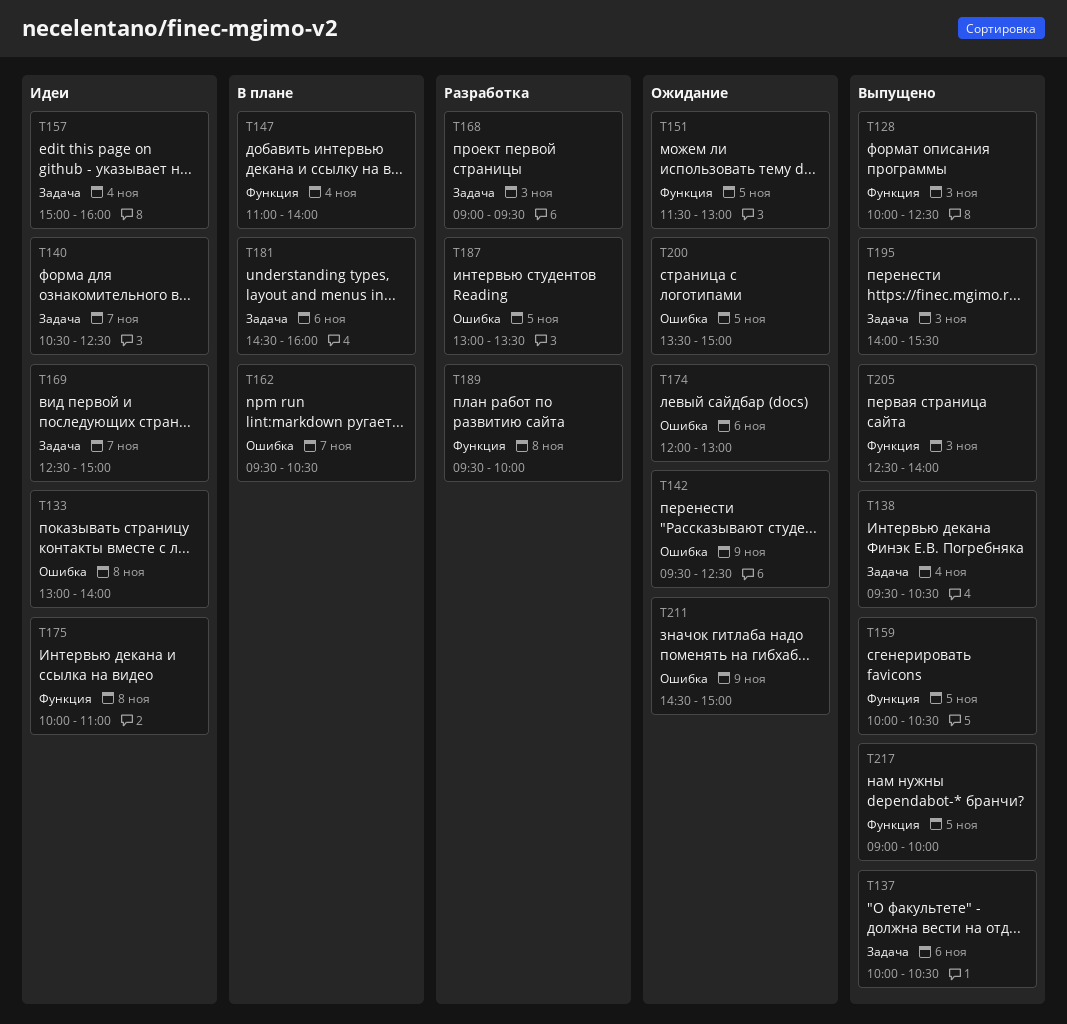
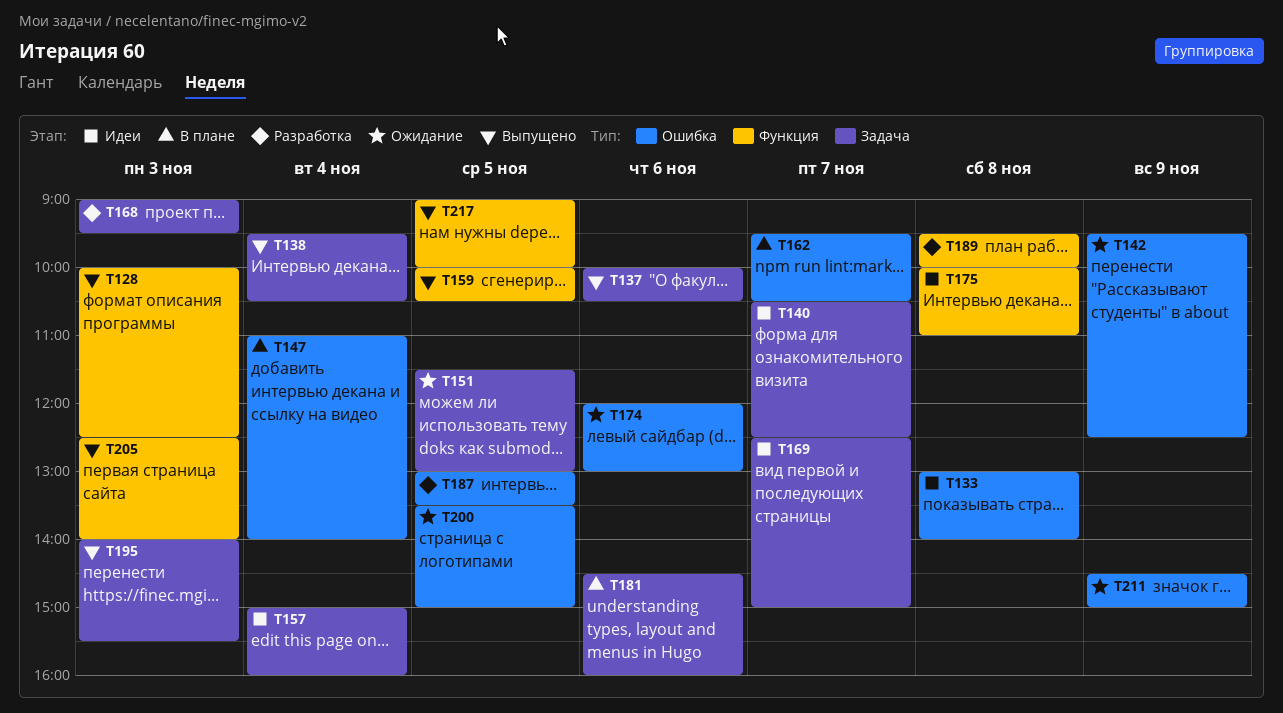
T147, label: Функция -> Ошибка
T151, label: Функция -> Задача

